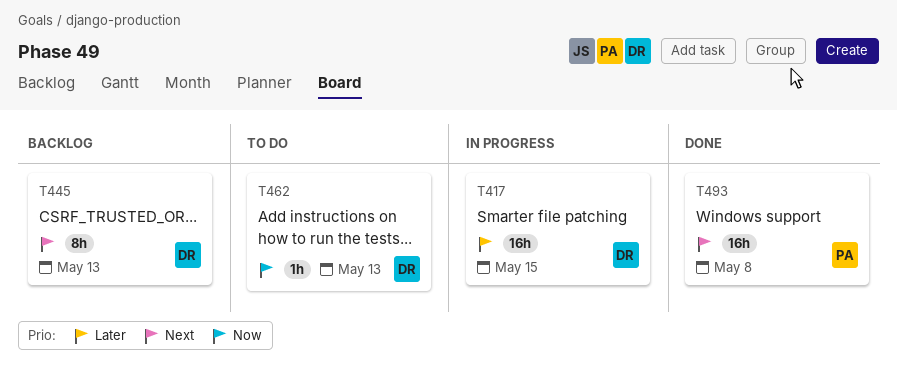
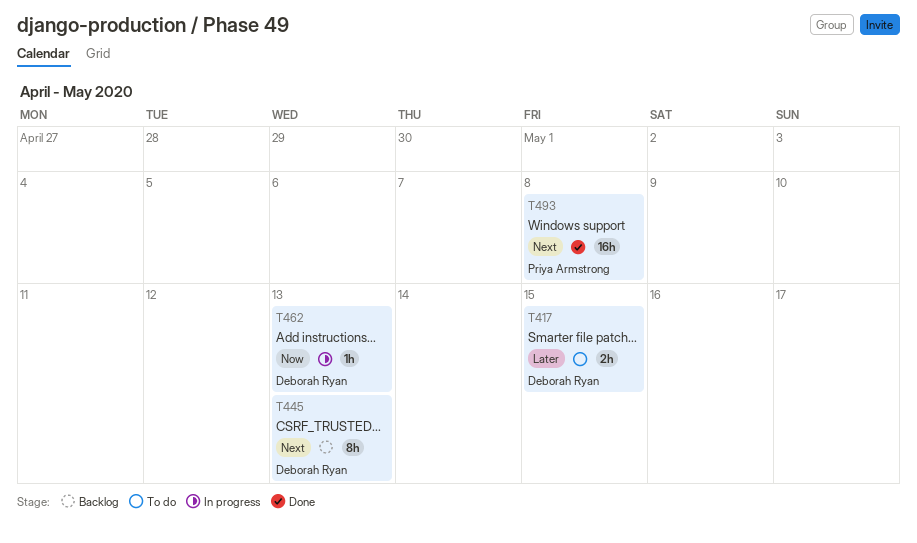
T417, status: In progress -> To do
T417, estimate: 16h -> 2h
T462, status: To do -> In progress

